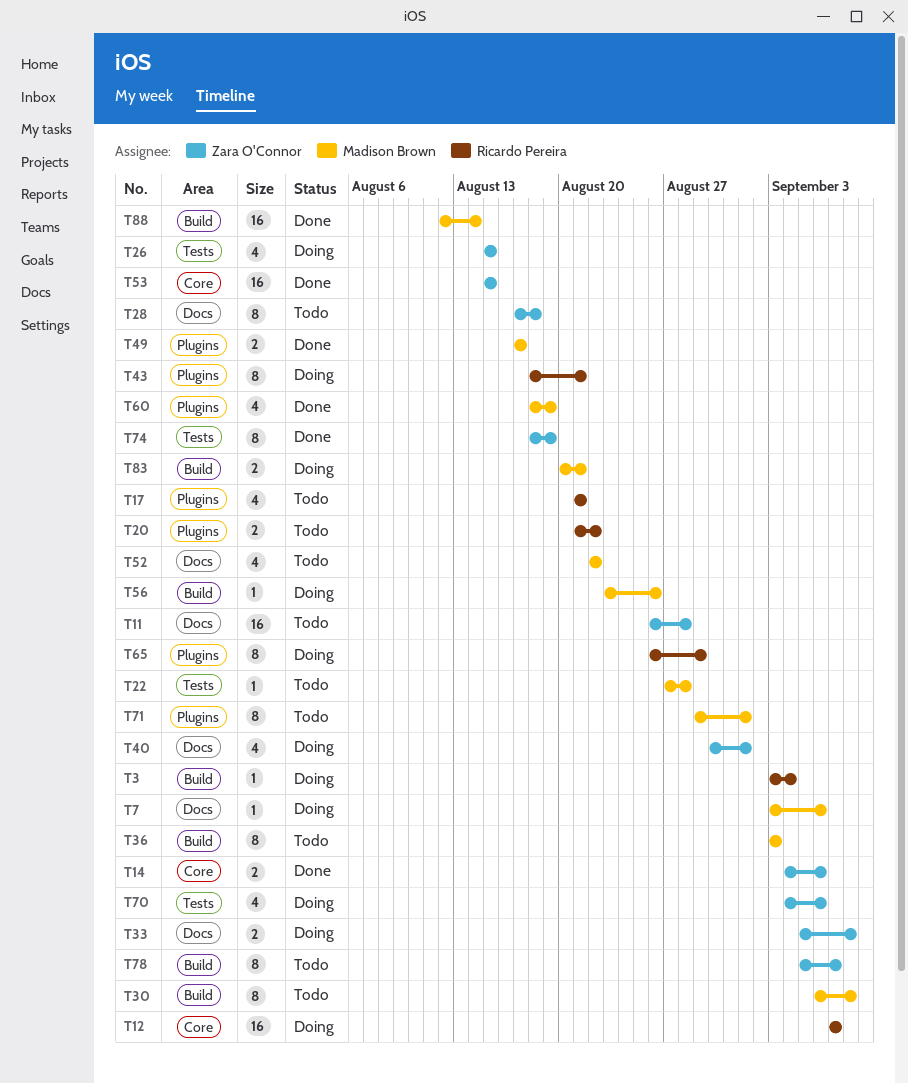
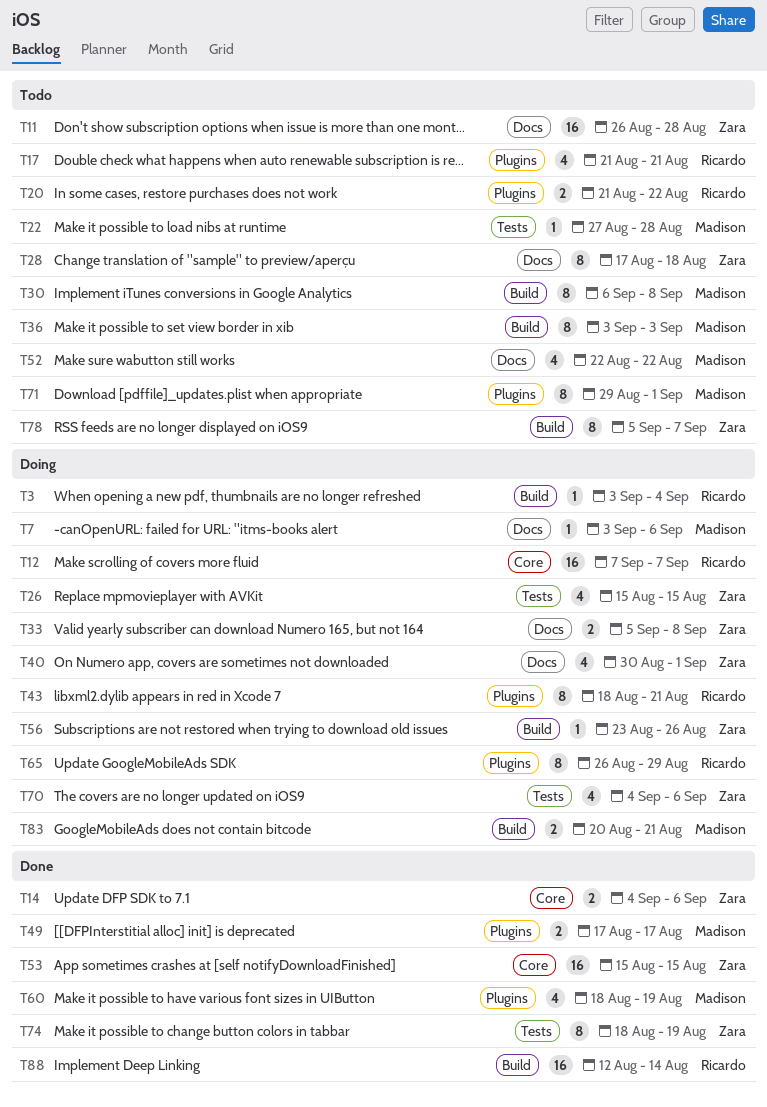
T56, owner: Madison Brown -> Zara O'Connor
T88, owner: Madison Brown -> Ricardo Pereira

